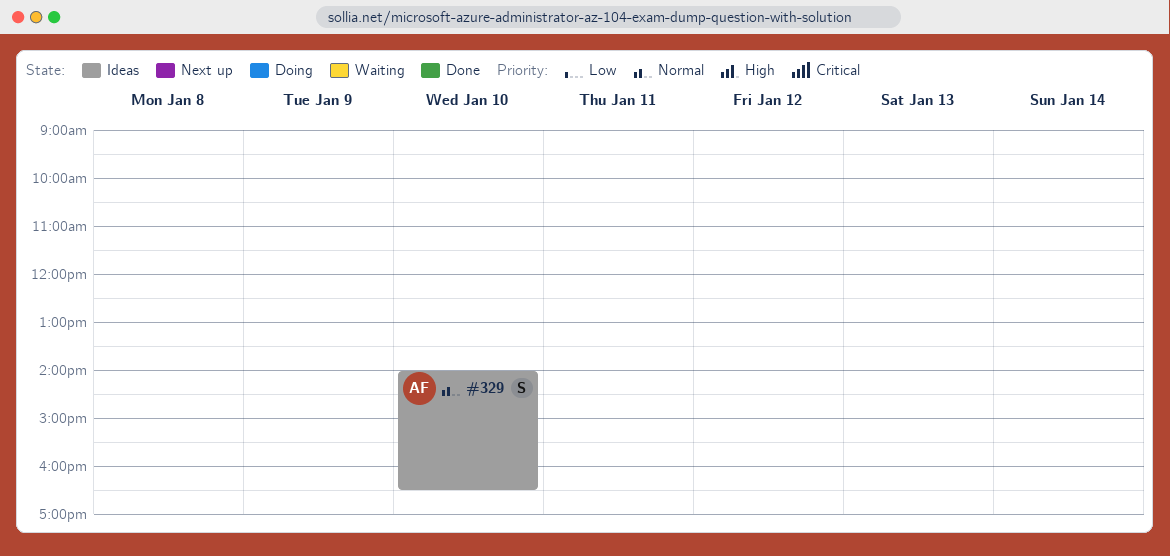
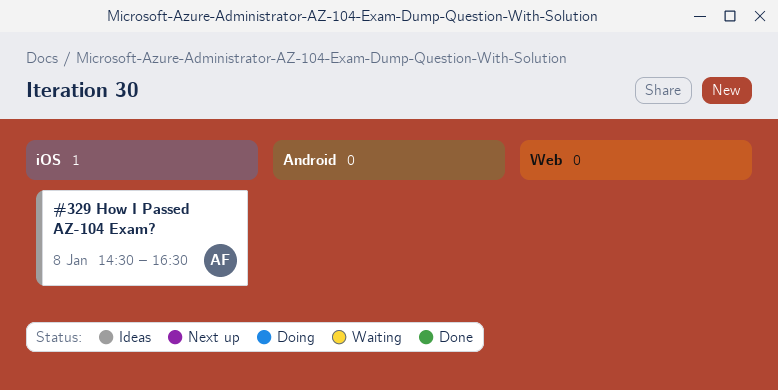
#329, day: Jan 10 -> Jan 8
#329, begins: 14:00 -> 14:30

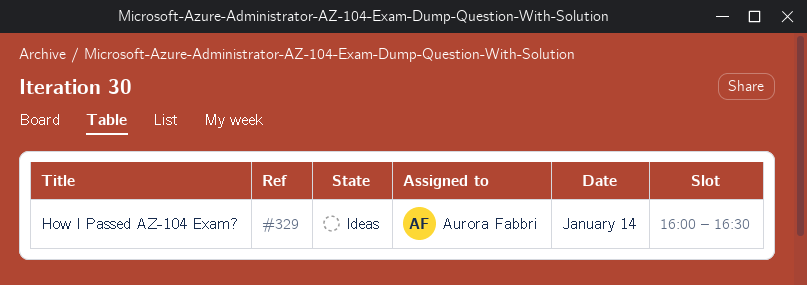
#329, day: Jan 8 -> Jan 14
#329, begins: 14:30 -> 16:00

